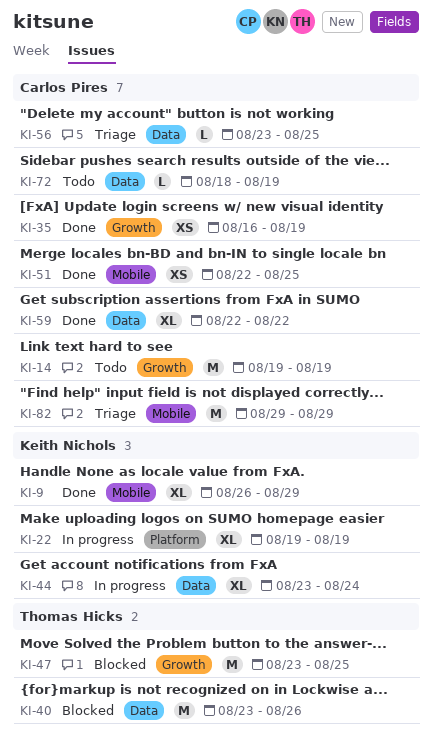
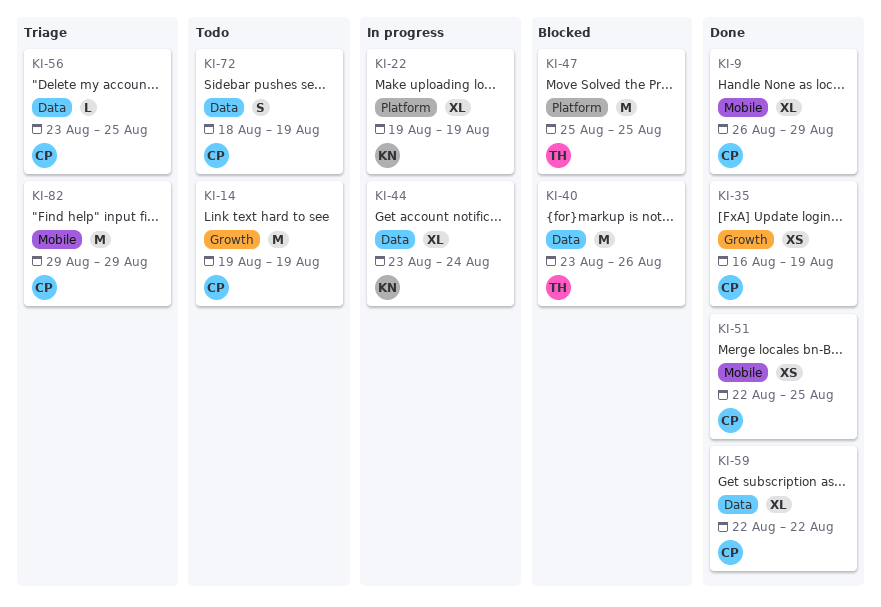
KI-9, owner: Keith Nichols -> Carlos Pires
KI-47, label: Growth -> Platform
KI-47, start: Aug 23 -> Aug 25
KI-72, estimate: L -> S

